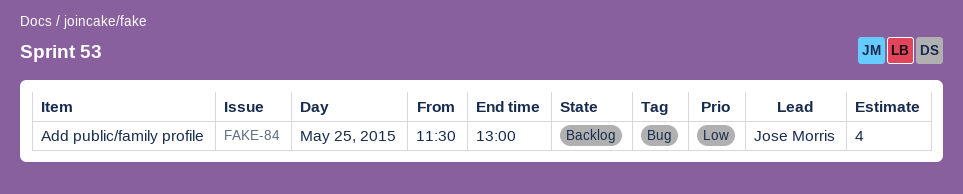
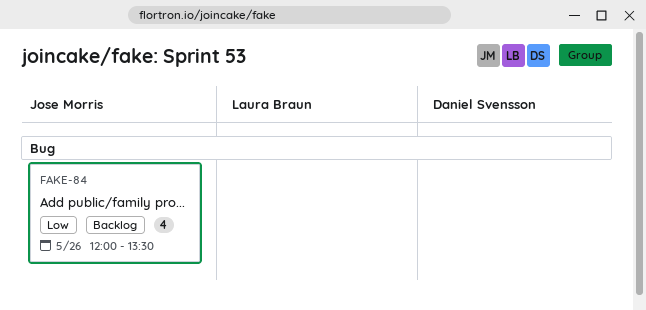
FAKE-84, day: May 25 -> May 26
FAKE-84, begins: 11:30 -> 12:00
FAKE-84, ends: 13:00 -> 13:30

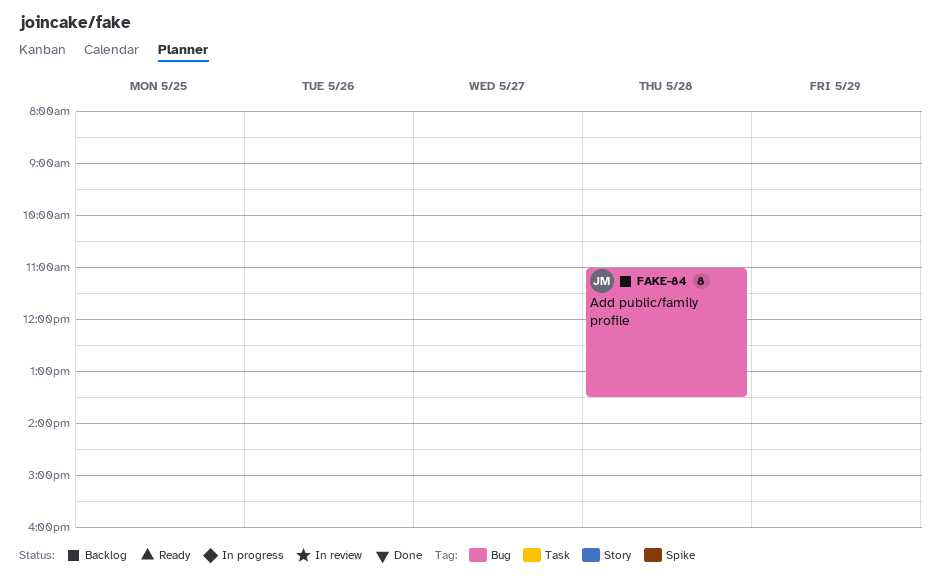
FAKE-84, estimate: 4 -> 8
FAKE-84, day: May 26 -> May 28
FAKE-84, begins: 12:00 -> 11:00

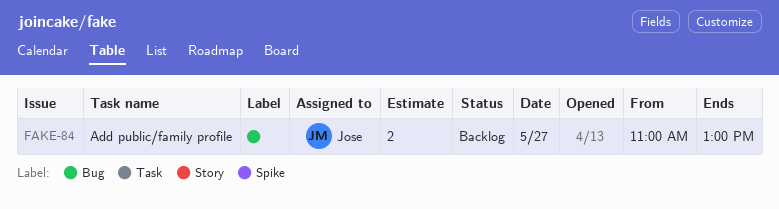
FAKE-84, estimate: 8 -> 2
FAKE-84, day: May 28 -> May 27
FAKE-84, ends: 13:30 -> 13:00

